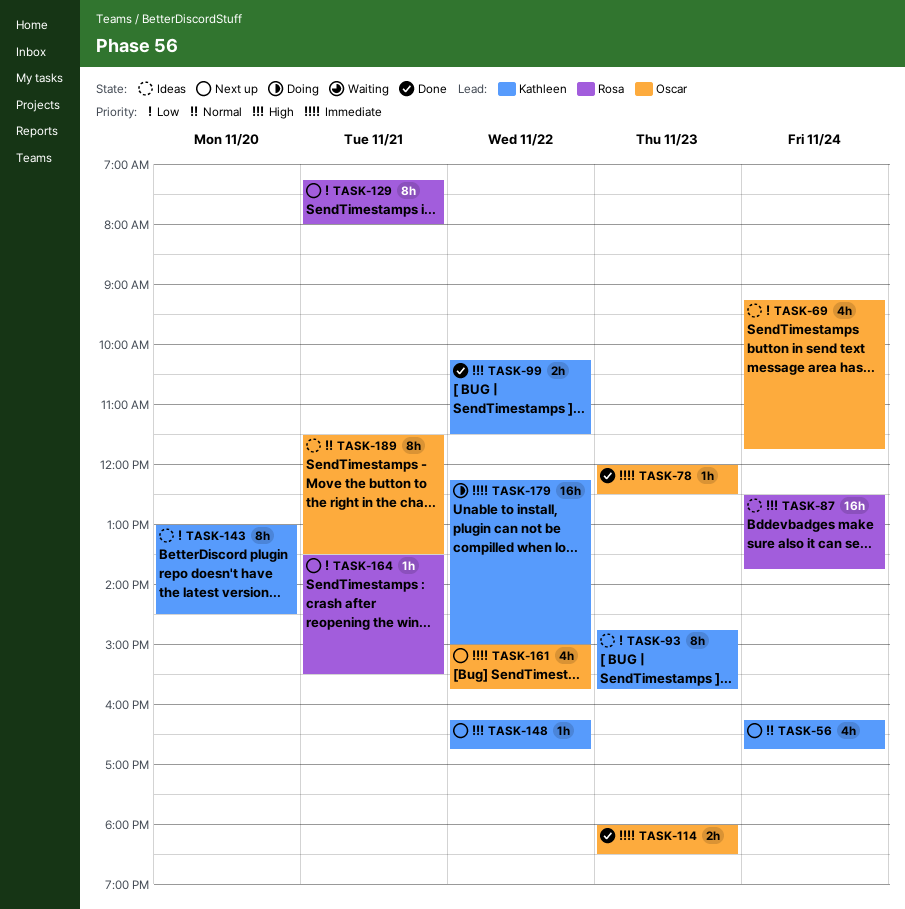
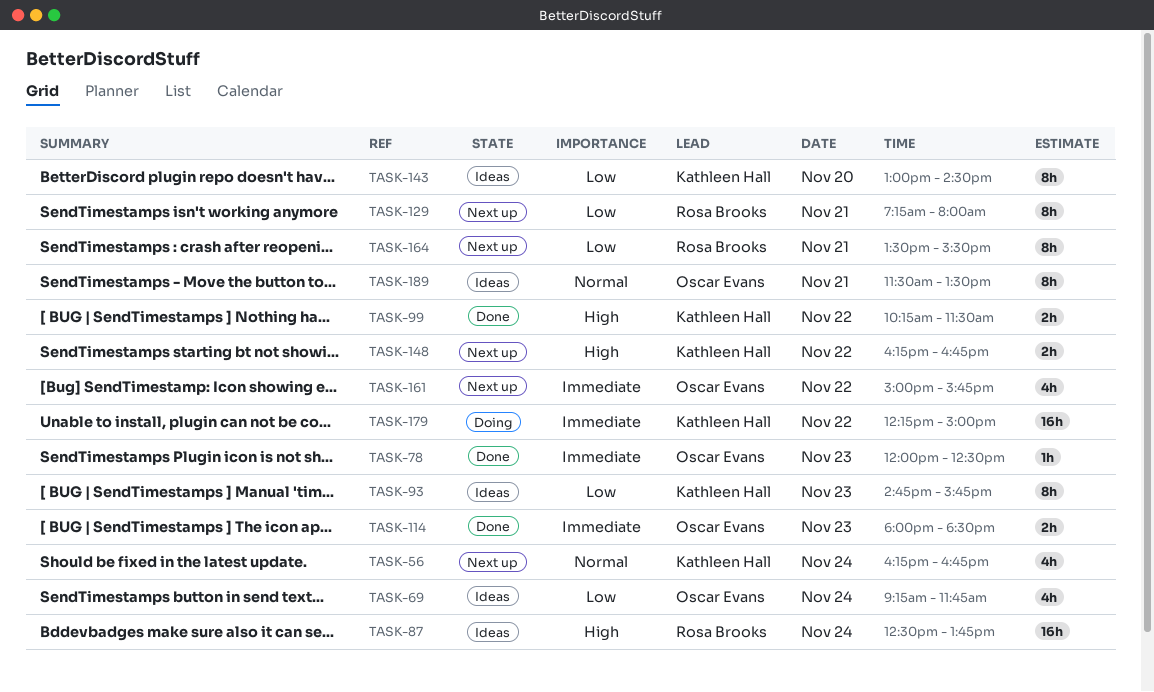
TASK-148, estimate: 1h -> 2h
TASK-164, estimate: 1h -> 8h

